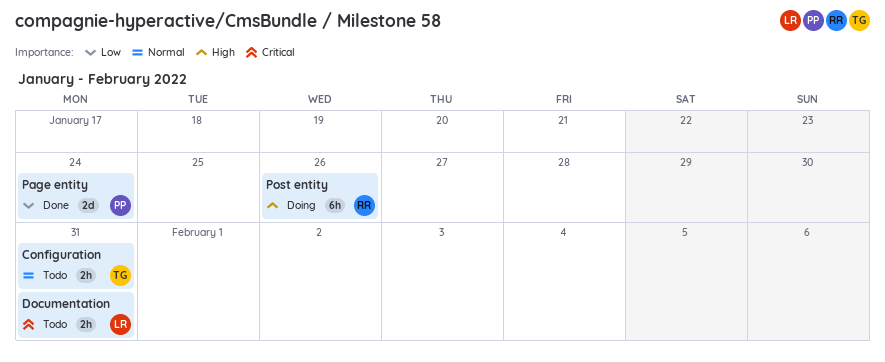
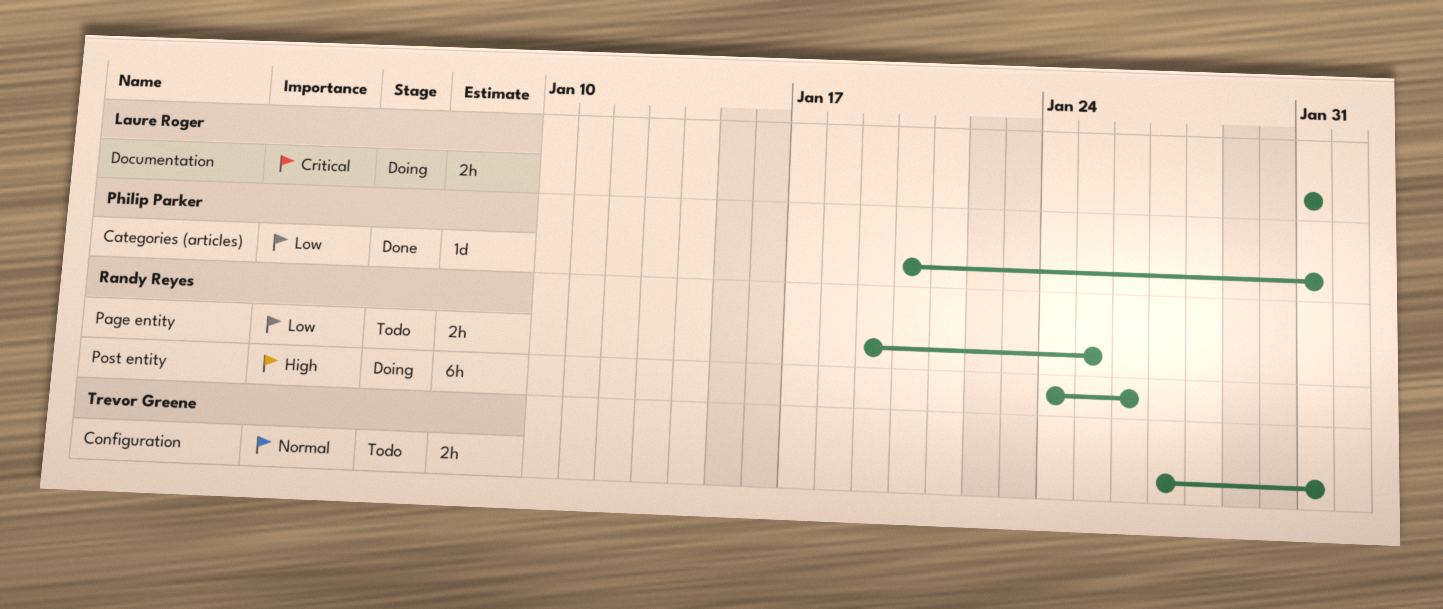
Categories (articles): none -> present
Documentation, status: Todo -> Doing
Page entity, status: Done -> Todo
Page entity, owner: Philip Parker -> Randy Reyes
Page entity, estimate: 2d -> 2h
Page entity, due: Jan 24 -> Jan 25

